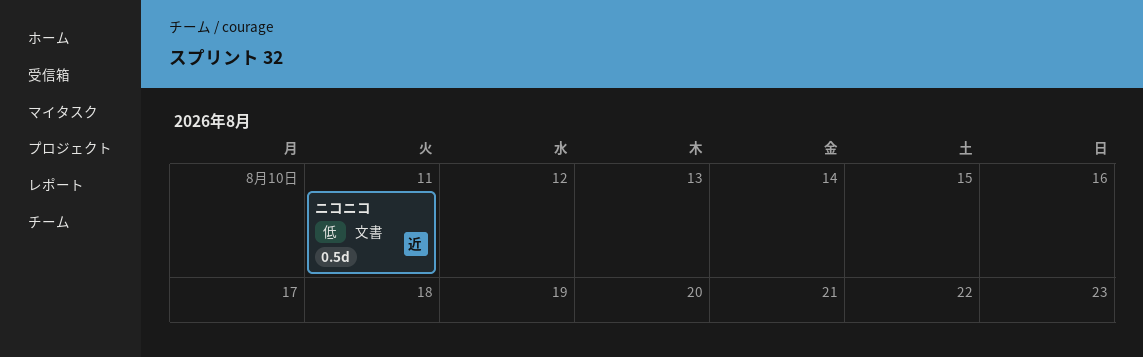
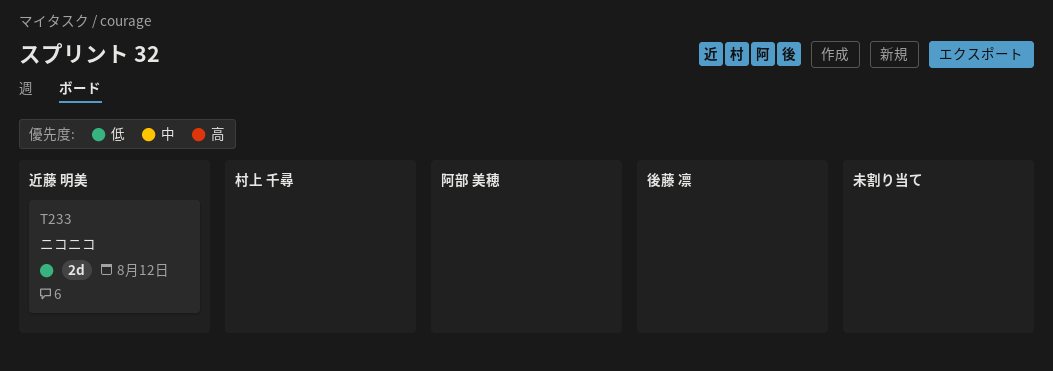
ニコニコ, estimate: 0.5d -> 2d
ニコニコ, due: Aug 11 -> Aug 12

